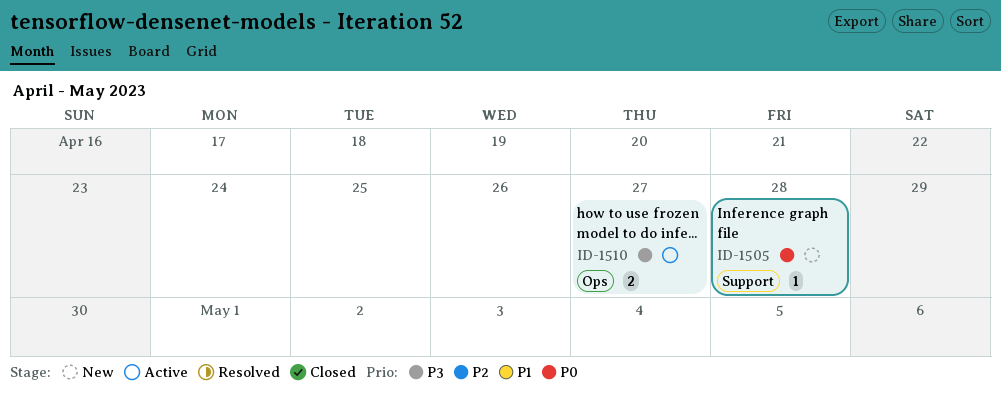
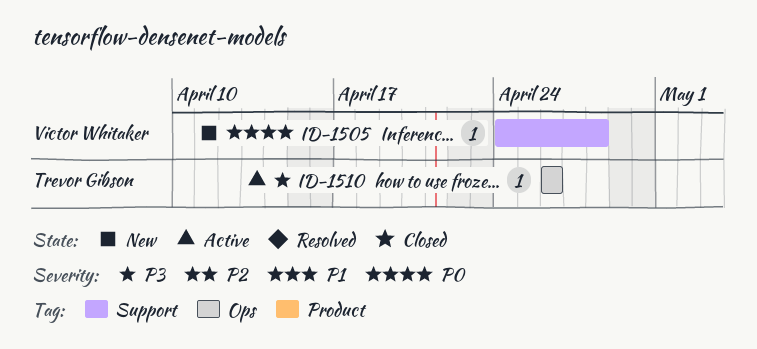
ID-1510, estimate: 2 -> 1
ID-1510, due: Apr 27 -> Apr 26

